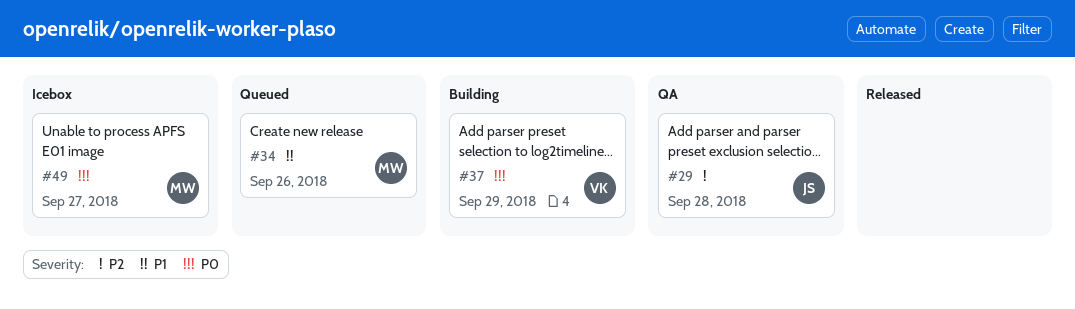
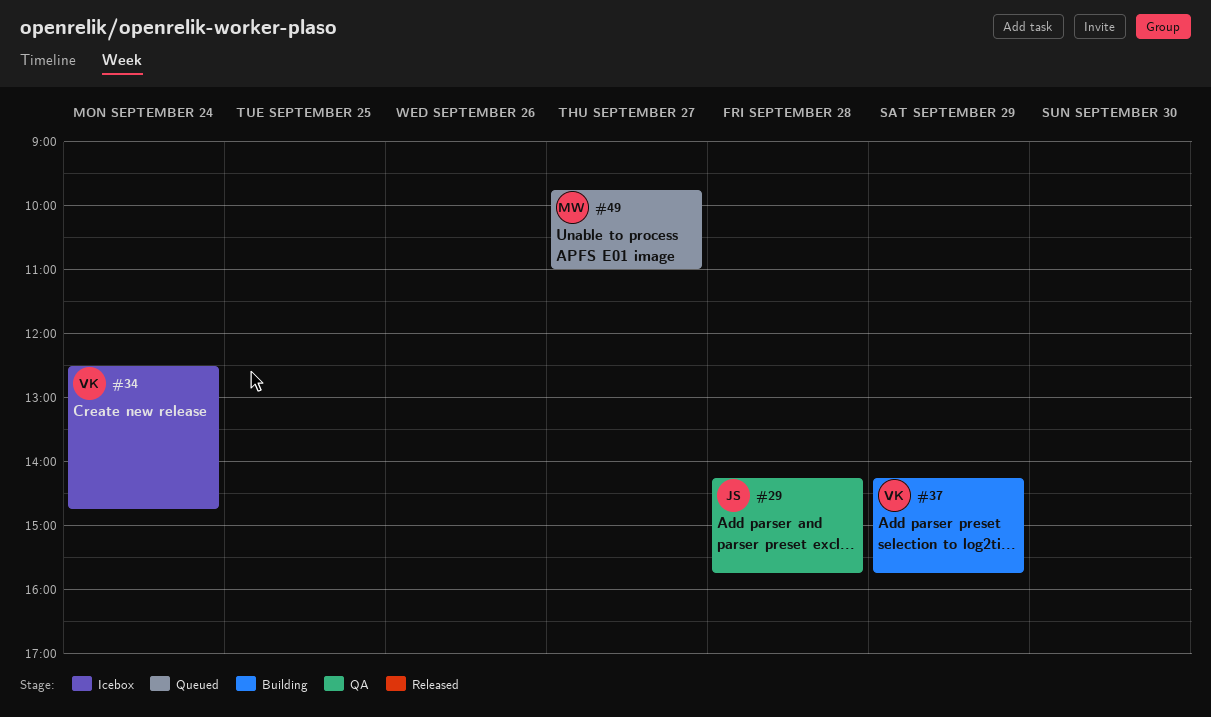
#34, status: Queued -> Icebox
#34, owner: MW -> VK
#34, day: Sep 26 -> Sep 24
#49, status: Icebox -> Queued

